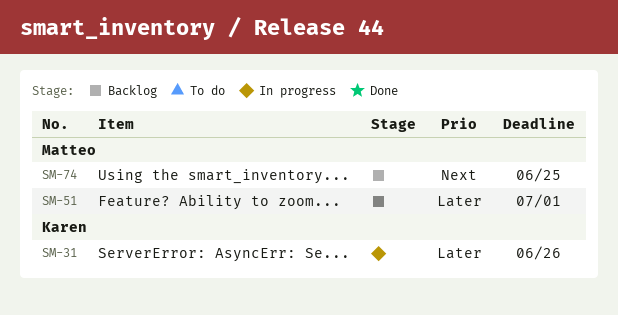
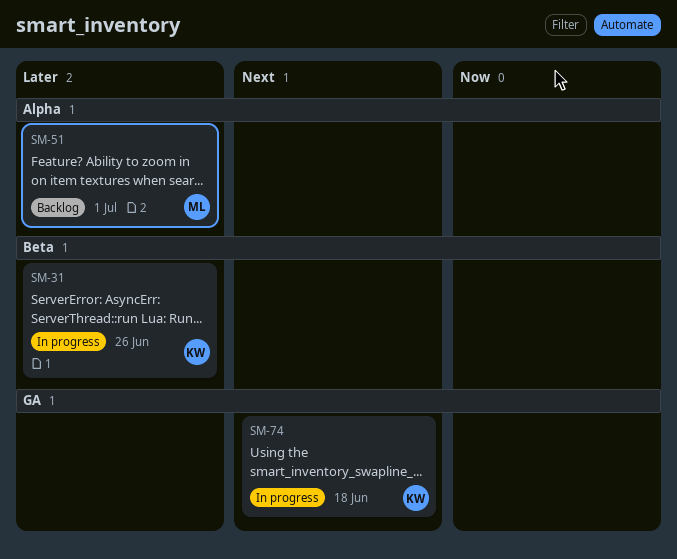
SM-74, status: Backlog -> In progress
SM-74, owner: Matteo -> Karen
SM-74, due: Jun 25 -> Jun 18

